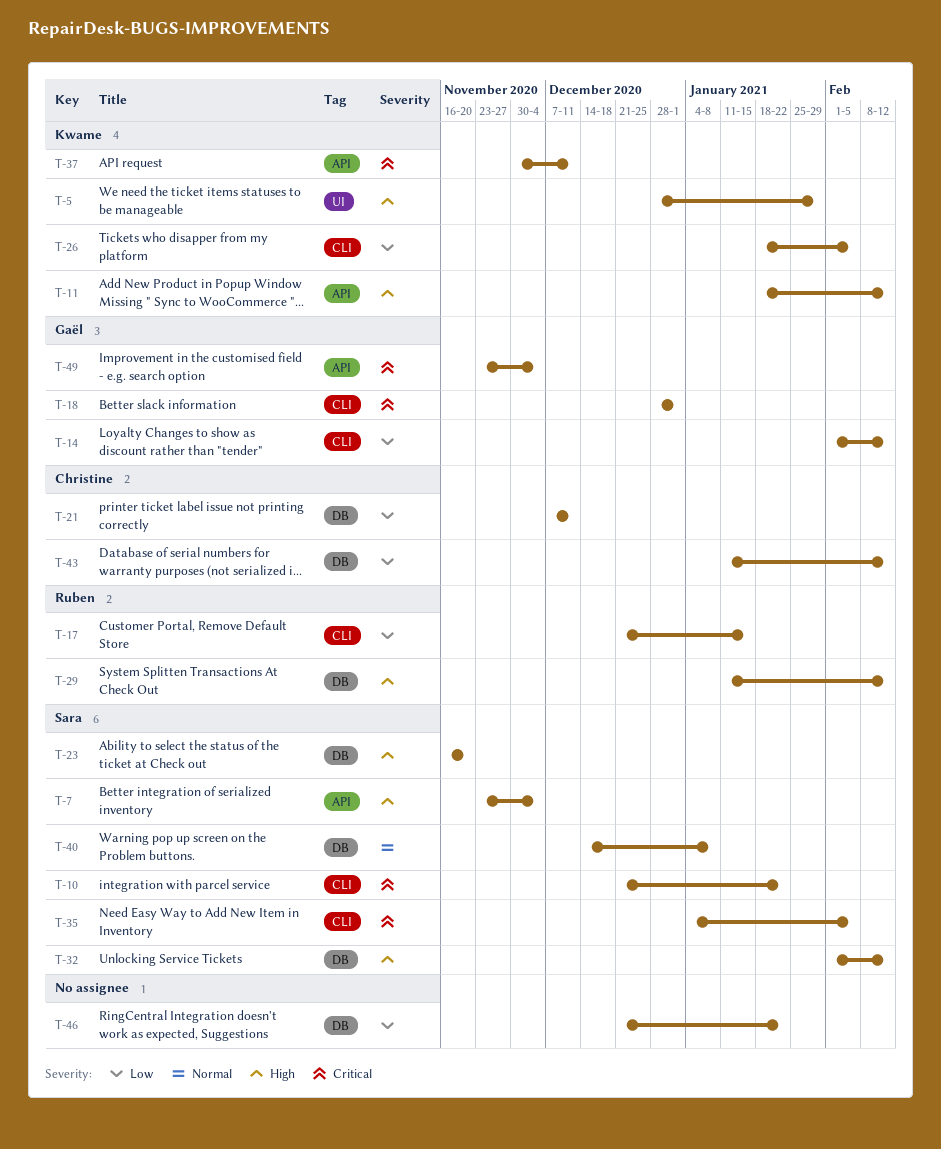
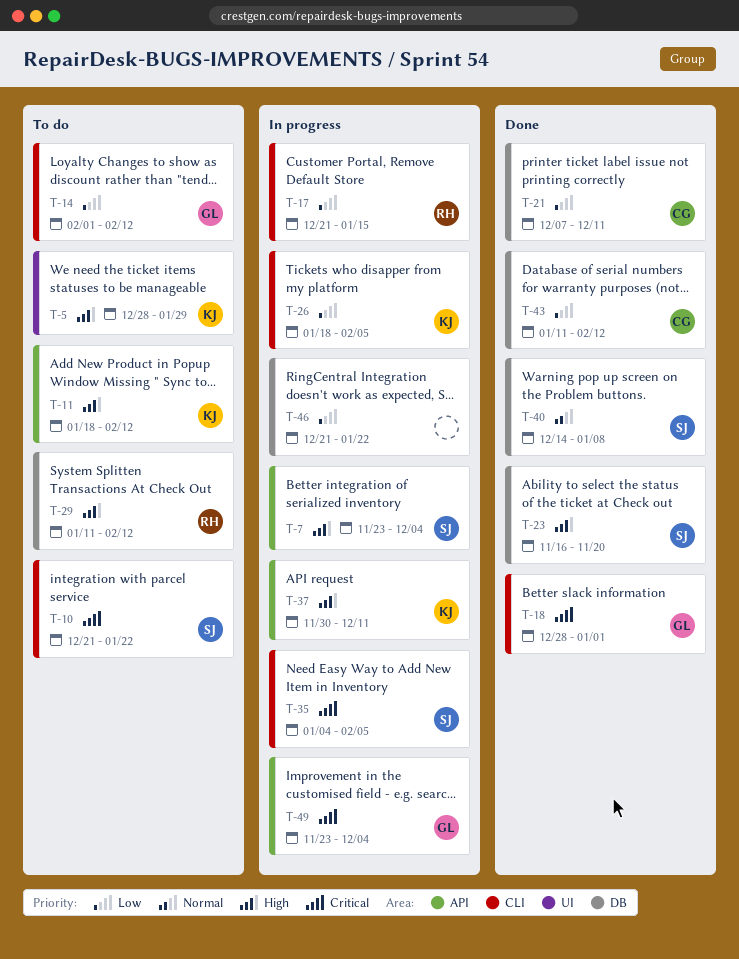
T-32: present -> none
T-37, priority: Critical -> High

